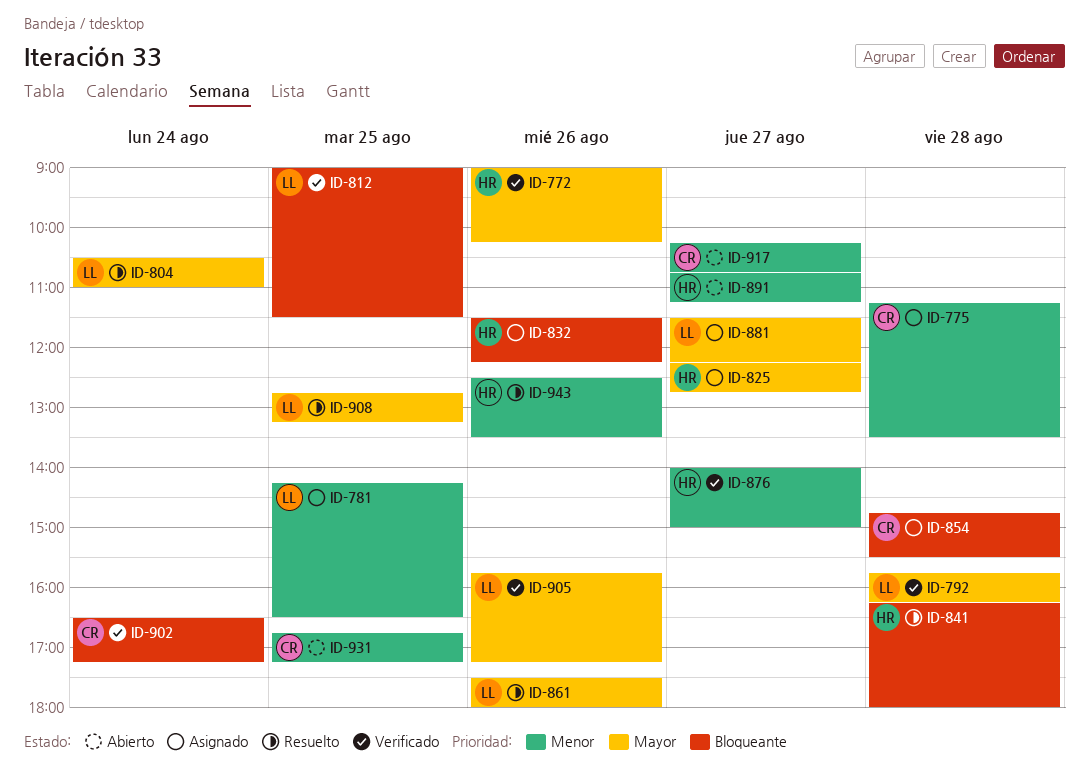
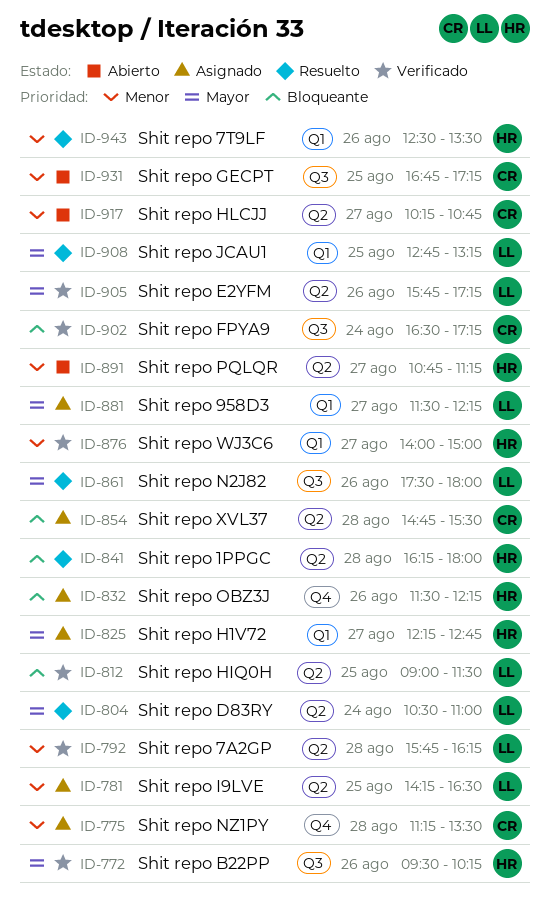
ID-772, begins: 09:00 -> 09:30
ID-792, priority: Mayor -> Menor

